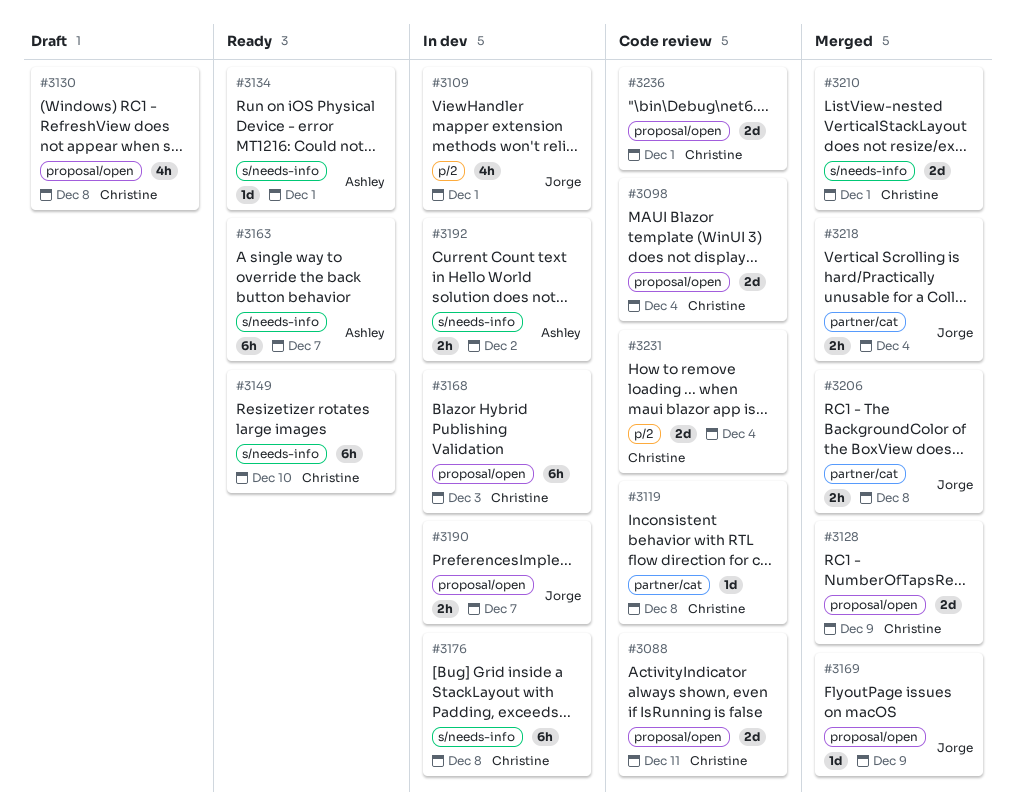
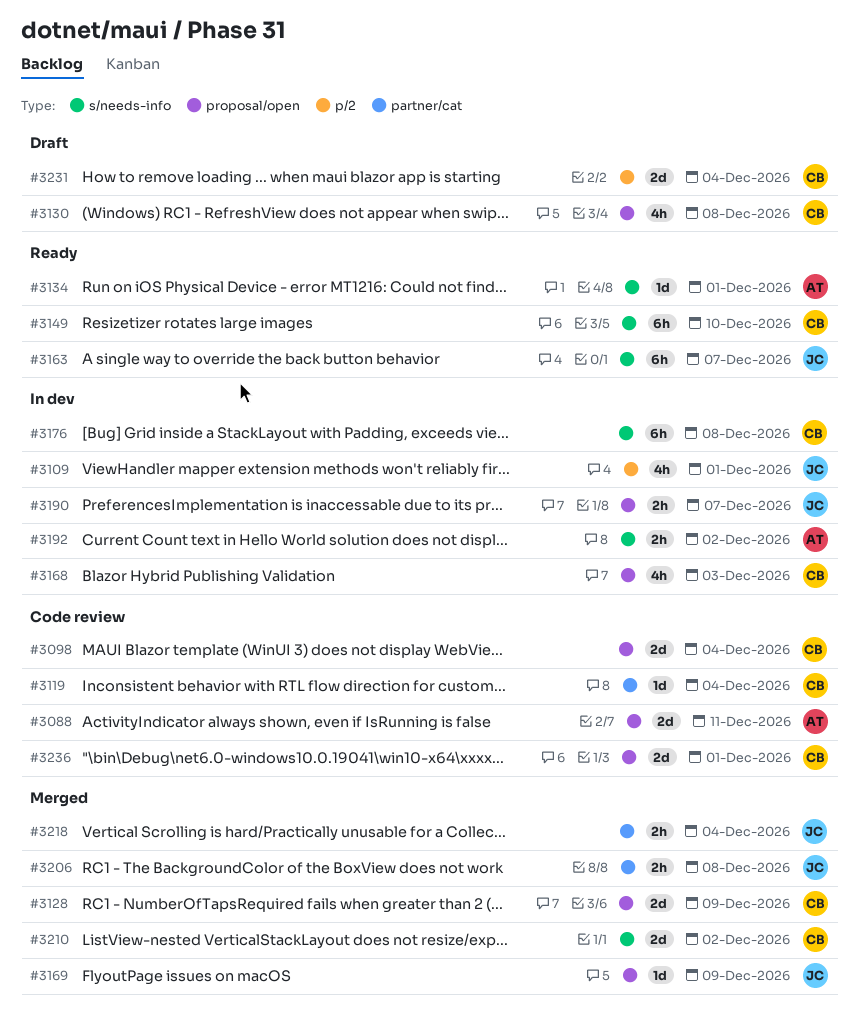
#3088, owner: Christine -> Ashley
#3119, due: Dec 8 -> Dec 4
#3163, owner: Ashley -> Jorge
#3168, estimate: 6h -> 4h
#3210, due: Dec 1 -> Dec 2
#3231, status: Code review -> Draft

